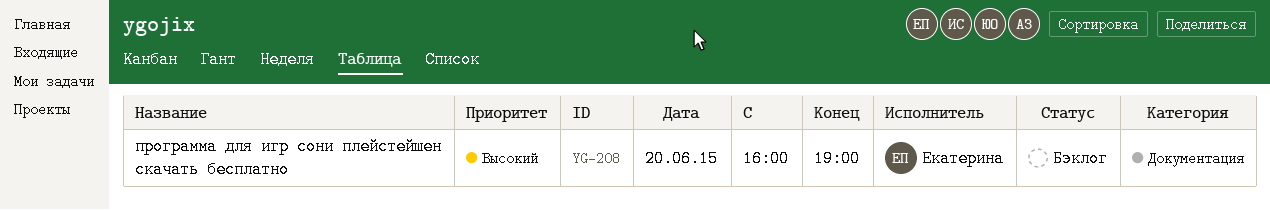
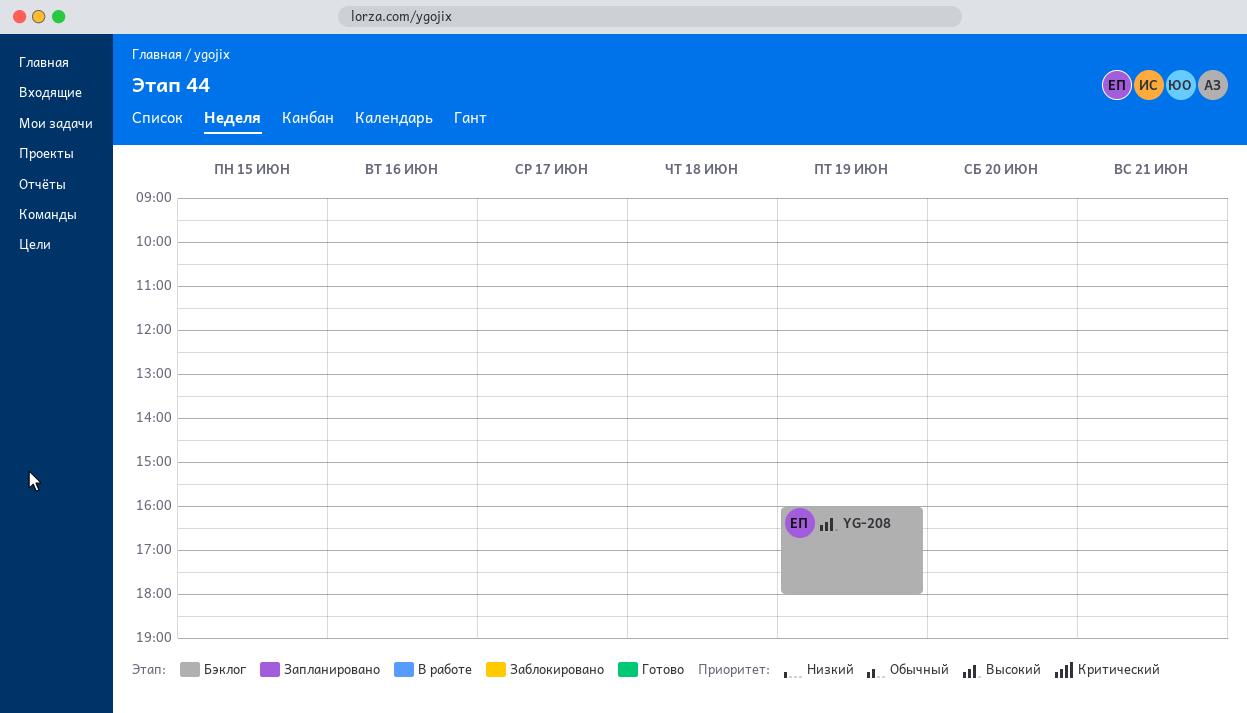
YG-208, day: Jun 20 -> Jun 19
YG-208, ends: 19:00 -> 18:00

